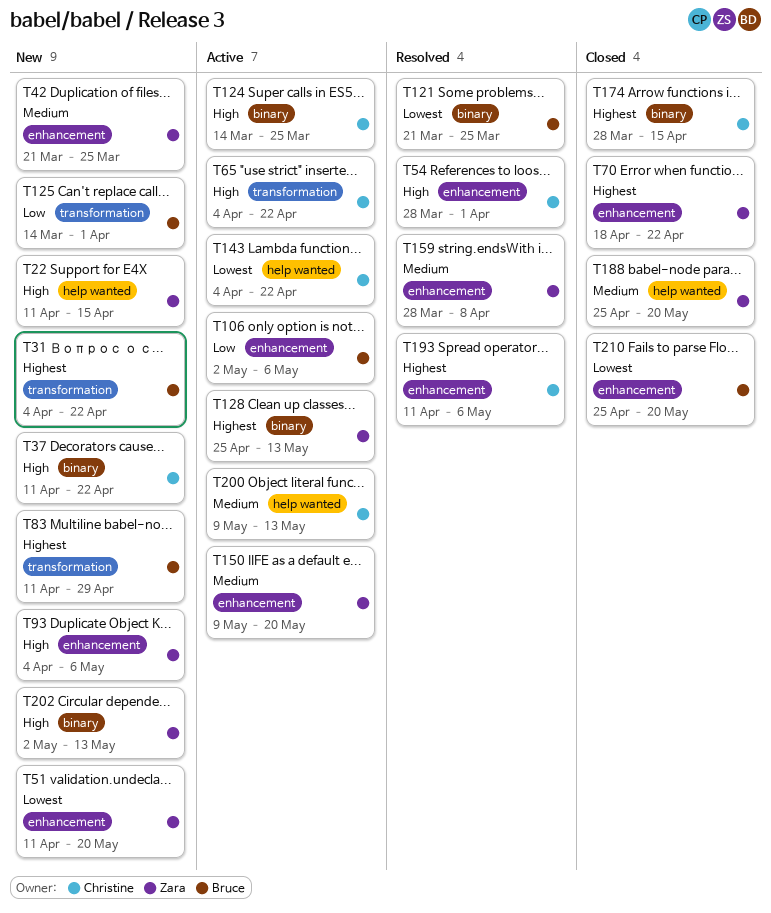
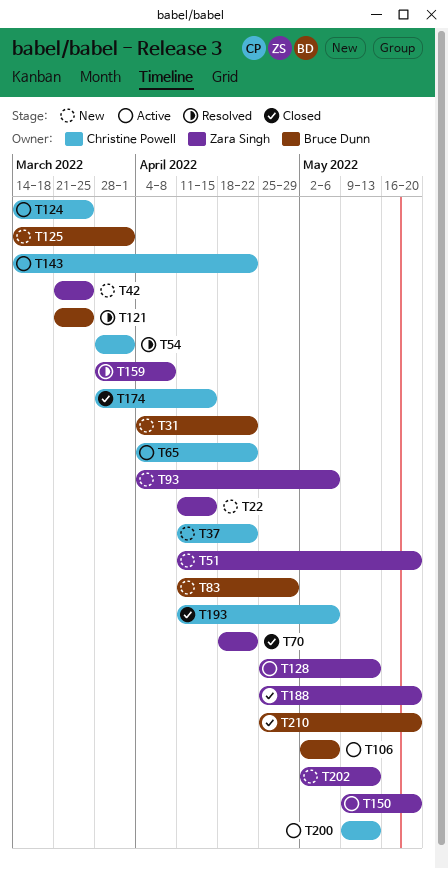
T143, start: Apr 4 -> Mar 14
T193, status: Resolved -> Closed

